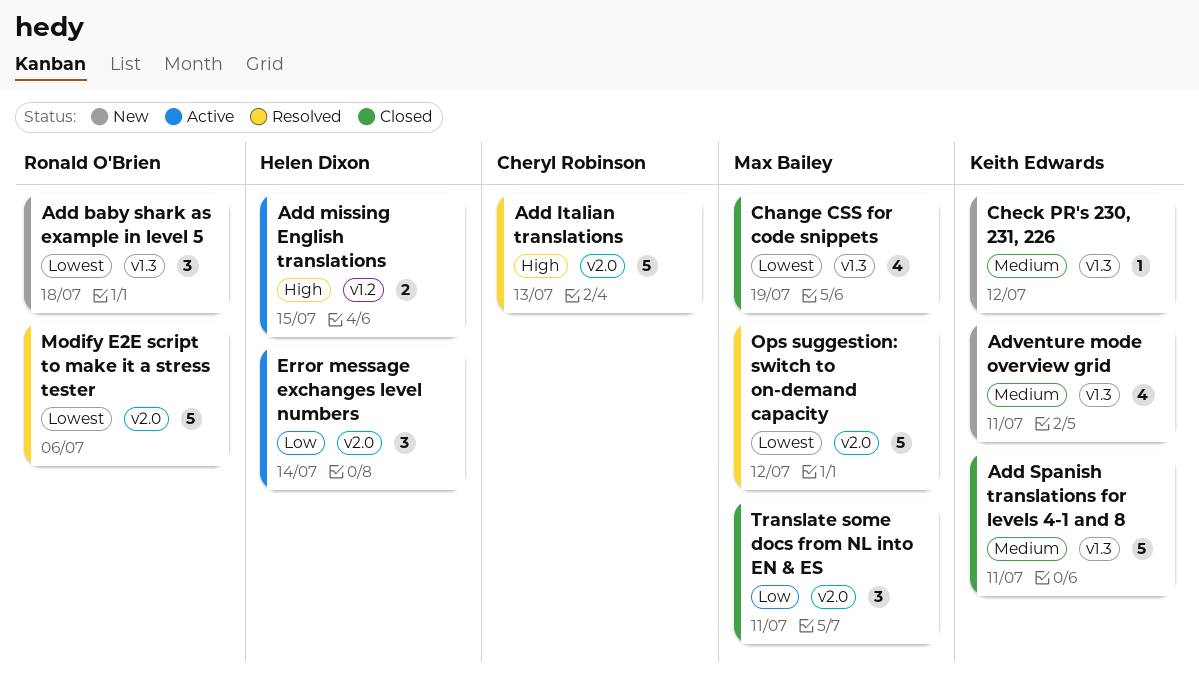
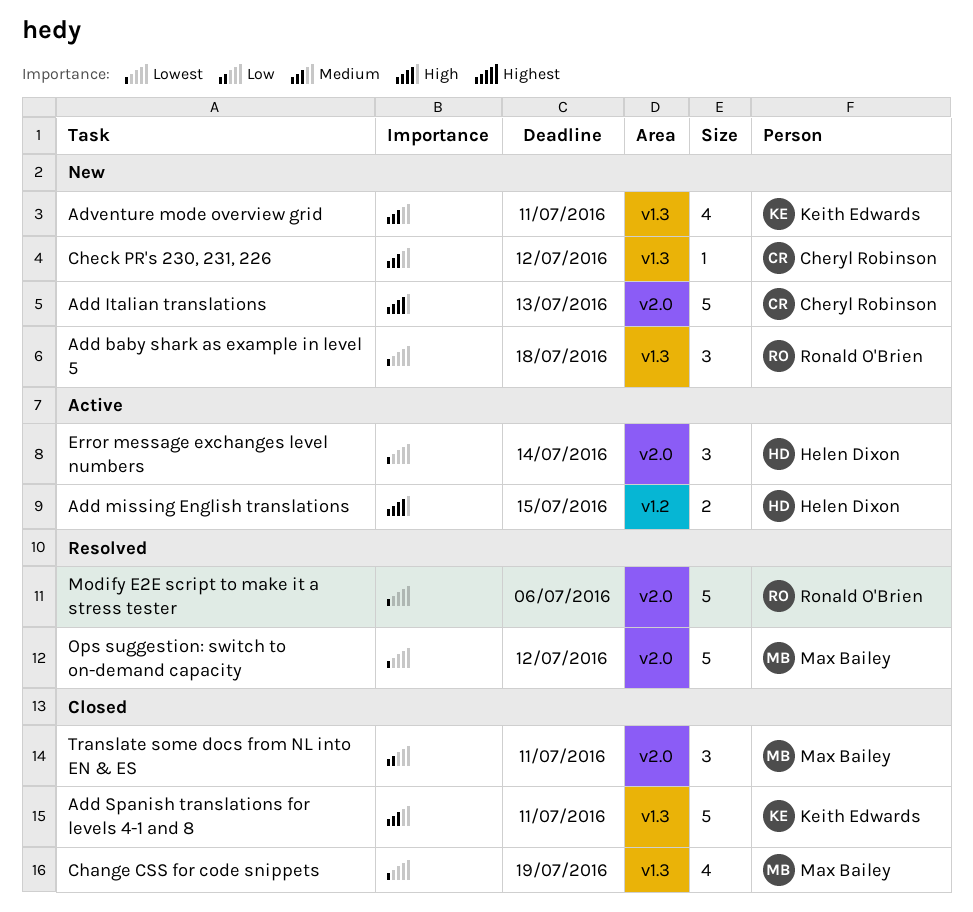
Add Italian translations, status: Resolved -> New
Check PR's 230, 231, 226, owner: Keith Edwards -> Cheryl Robinson
Error message exchanges level numbers, priority: Low -> Lowest

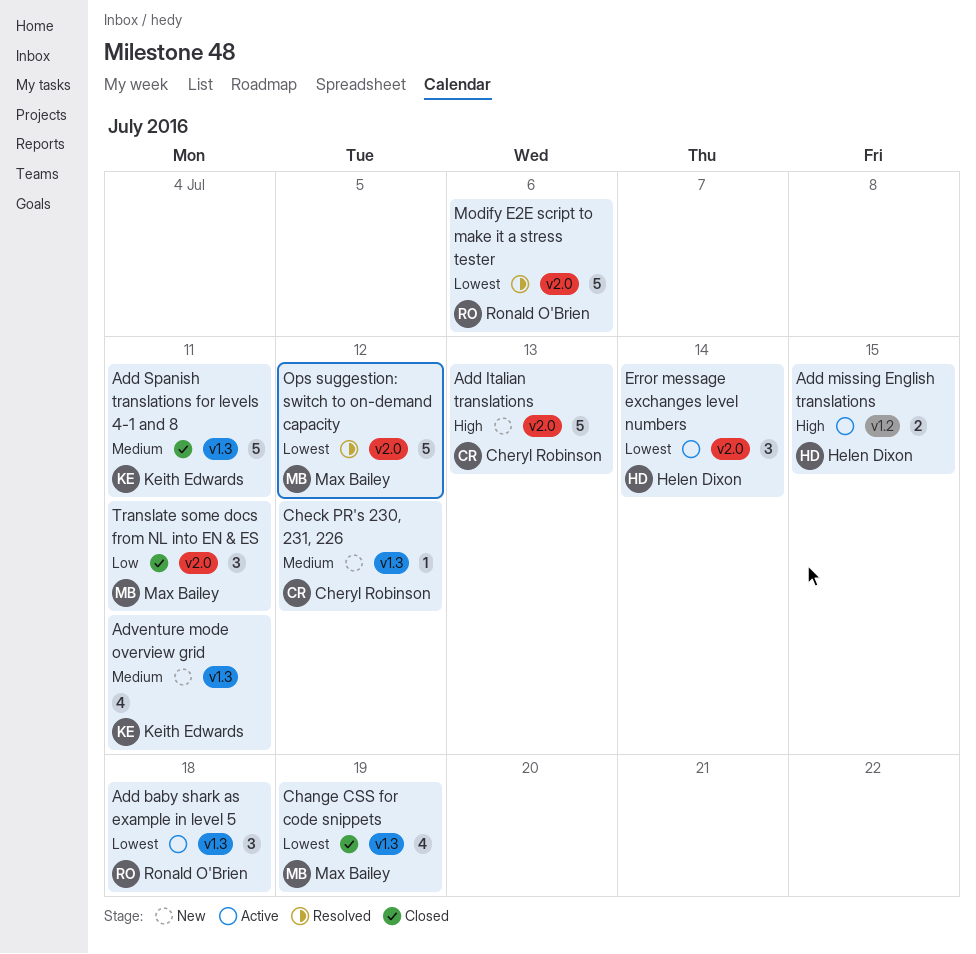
Add baby shark as example in level 5, status: New -> Active

